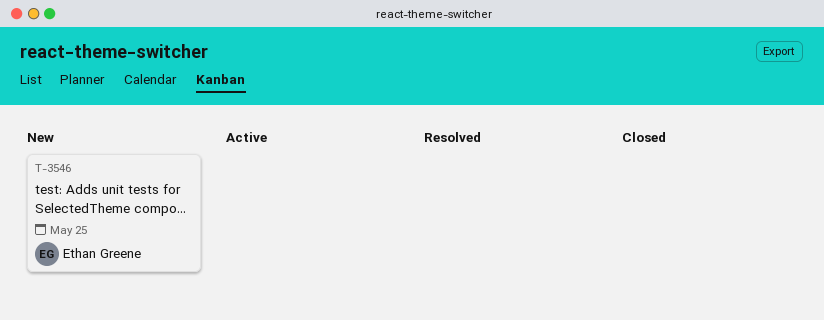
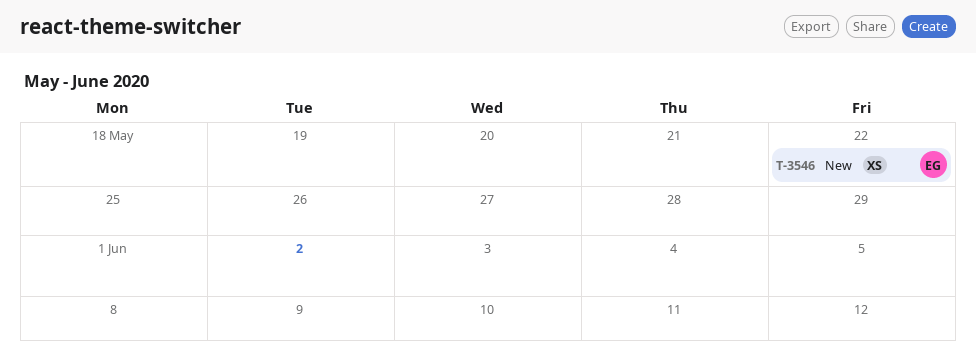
T-3546, due: May 25 -> May 22

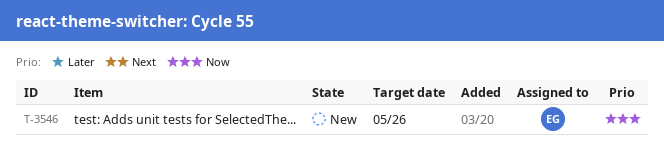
T-3546, due: May 22 -> May 26

